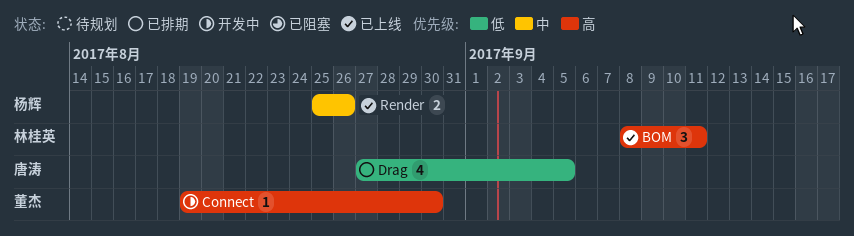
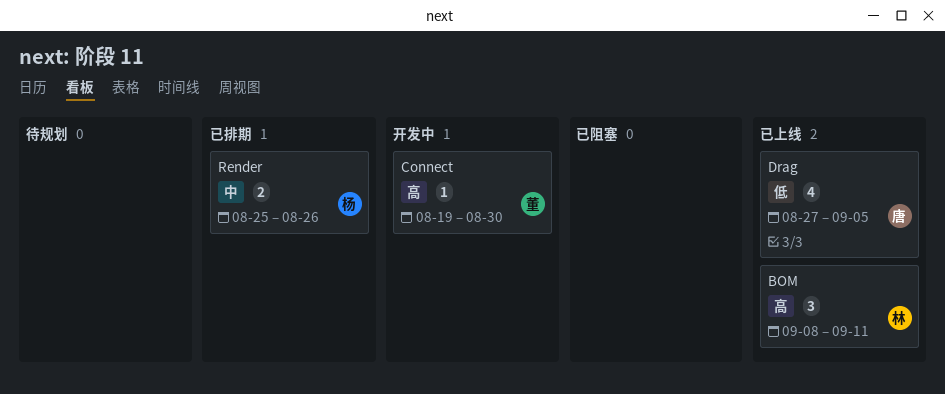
Drag, status: 已排期 -> 已上线
Render, status: 已上线 -> 已排期

